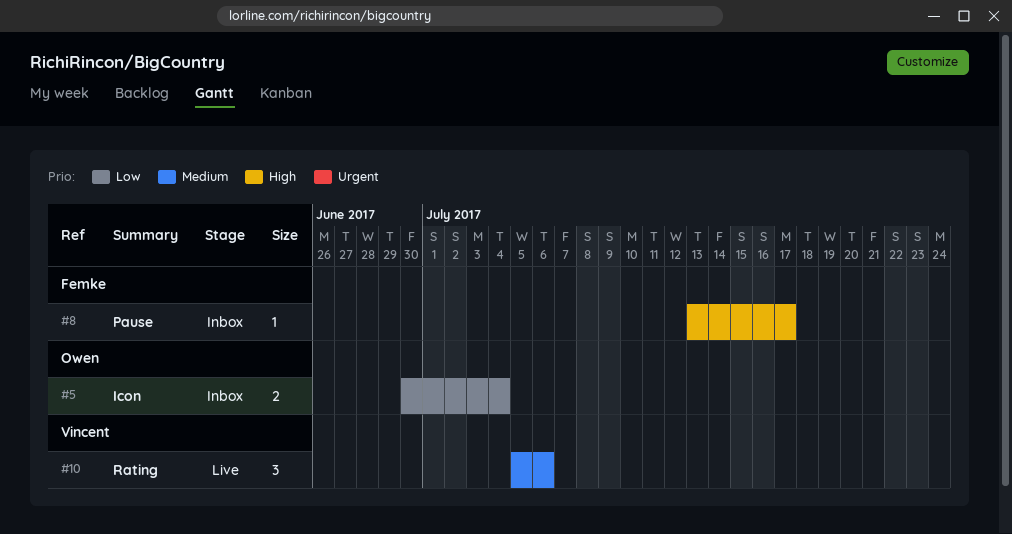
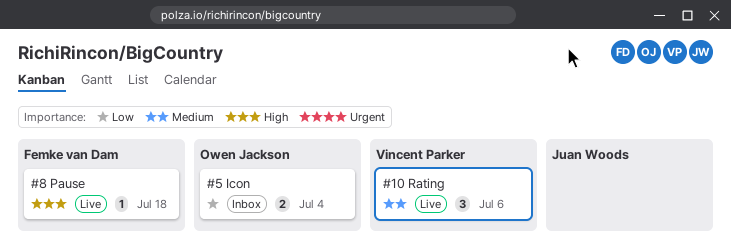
#8, status: Inbox -> Live
#8, due: Jul 17 -> Jul 18

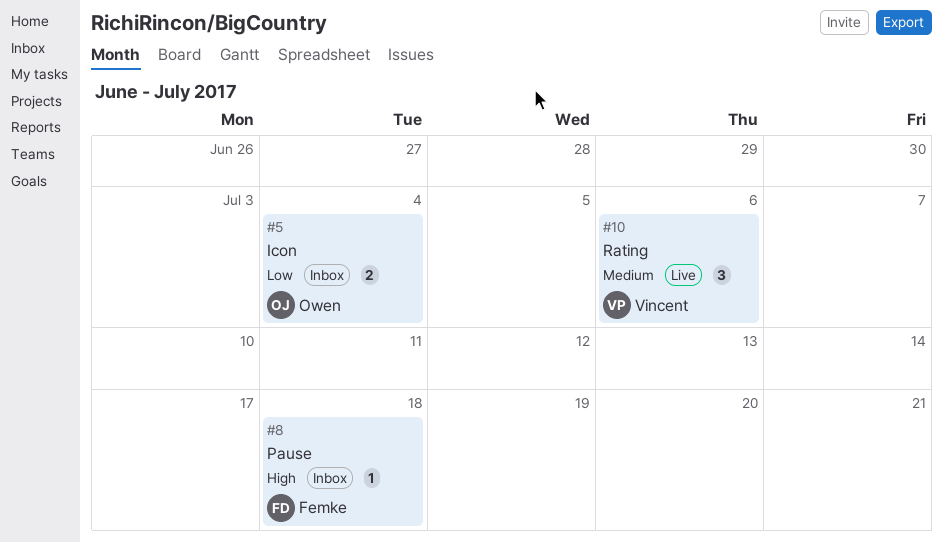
#8, status: Live -> Inbox

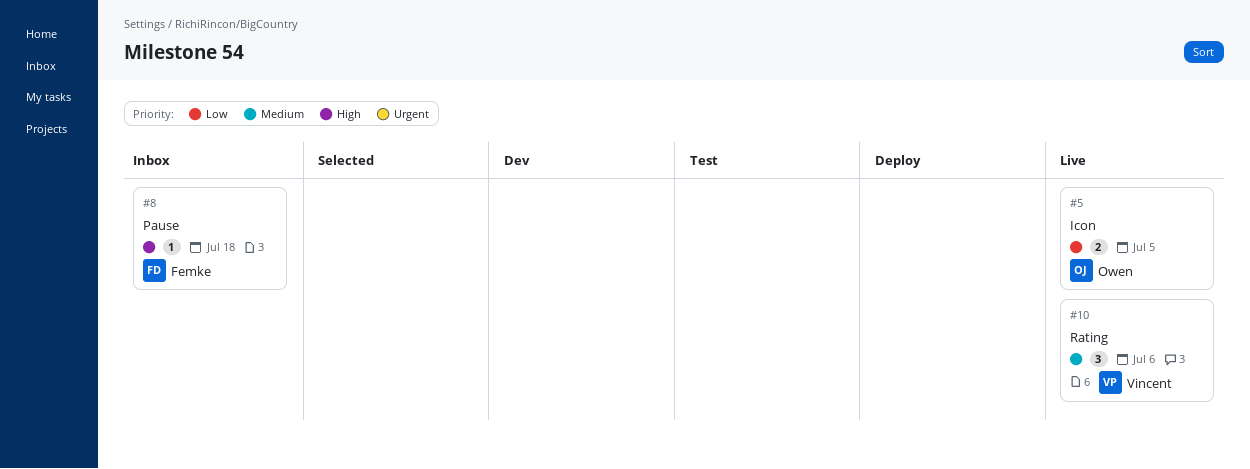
#5, status: Inbox -> Live
#5, due: Jul 4 -> Jul 5

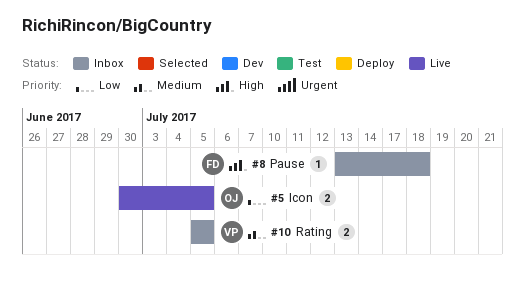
#10, status: Live -> Inbox
#10, estimate: 3 -> 2
#10, due: Jul 6 -> Jul 5

